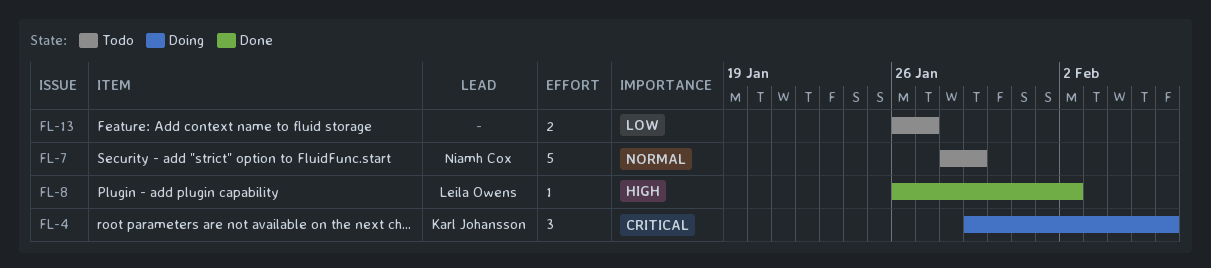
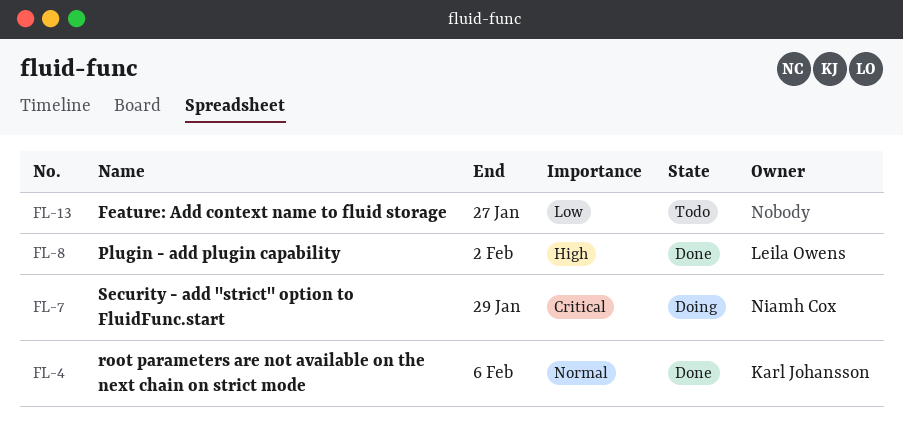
FL-4, status: Doing -> Done
FL-4, priority: Critical -> Normal
FL-7, status: Todo -> Doing
FL-7, priority: Normal -> Critical

